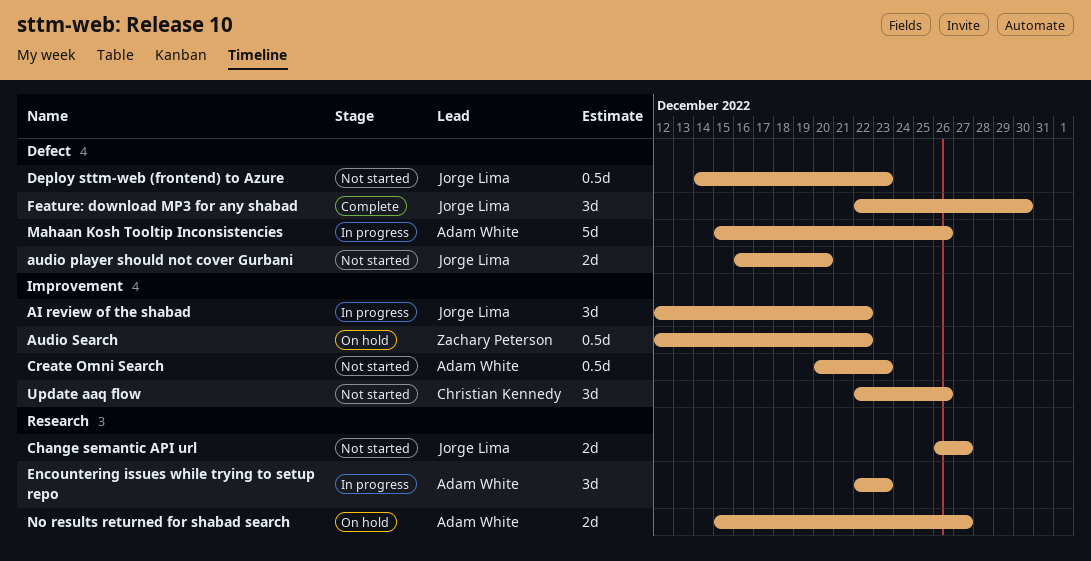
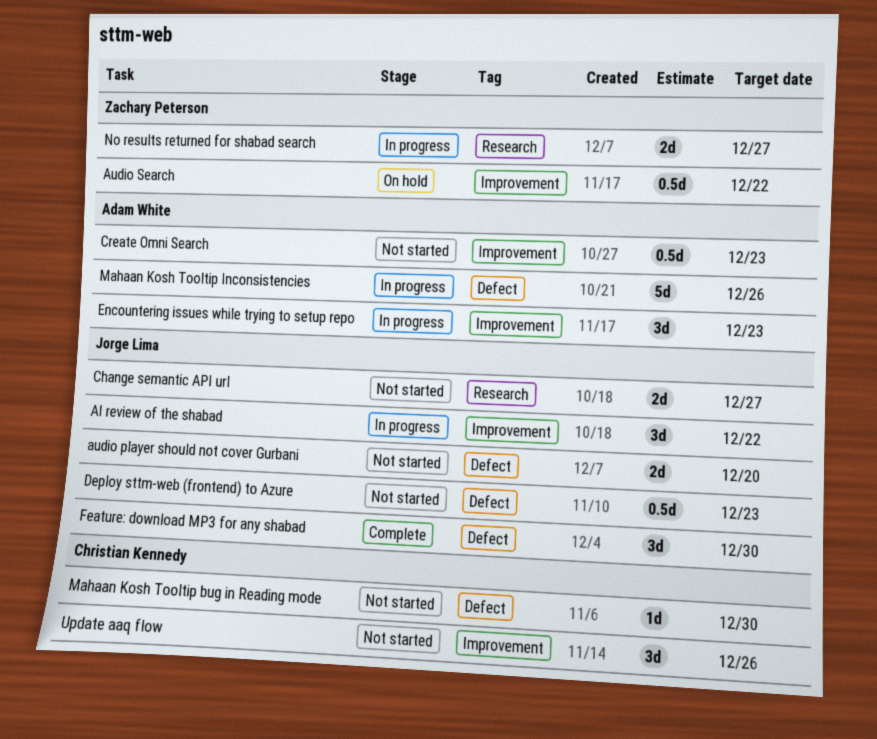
Encountering issues while trying to setup repo, label: Research -> Improvement
Mahaan Kosh Tooltip bug in Reading mode: none -> present
No results returned for shabad search, status: On hold -> In progress
No results returned for shabad search, owner: Adam White -> Zachary Peterson

